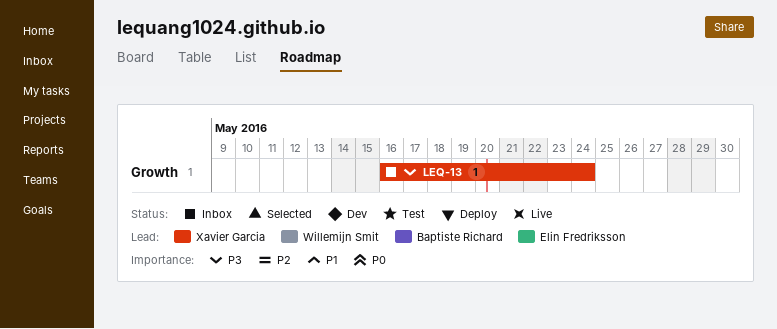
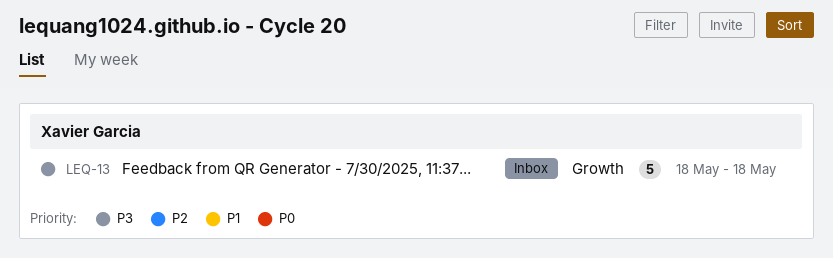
LEQ-13, estimate: 1 -> 5
LEQ-13, start: May 16 -> May 18
LEQ-13, due: May 24 -> May 18

